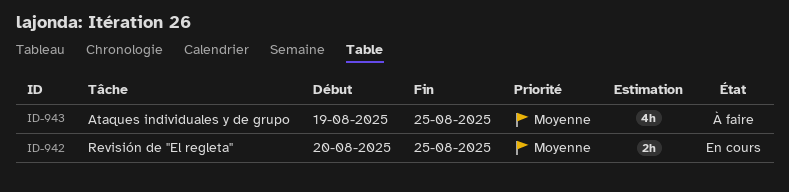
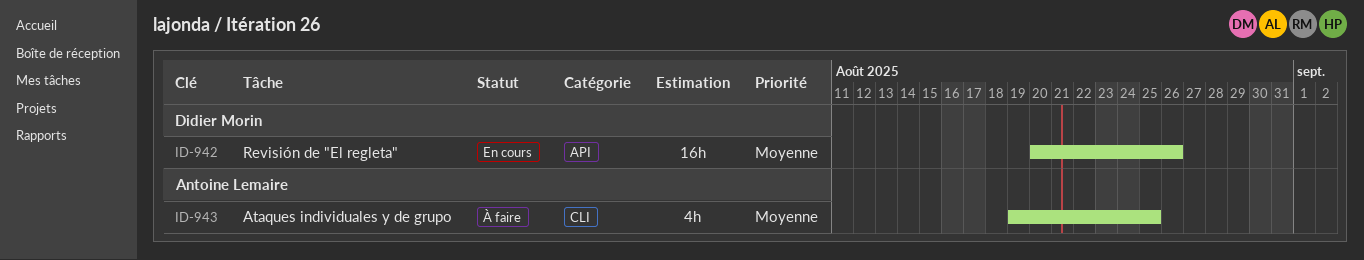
ID-942, estimate: 2h -> 16h
ID-942, due: Aug 25 -> Aug 26

